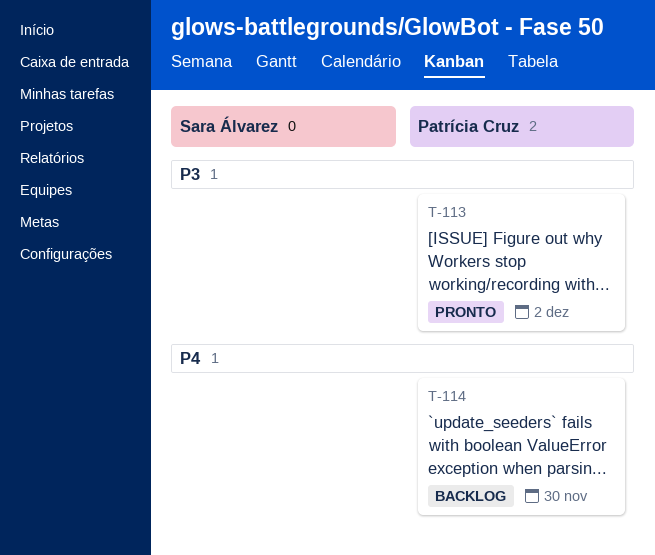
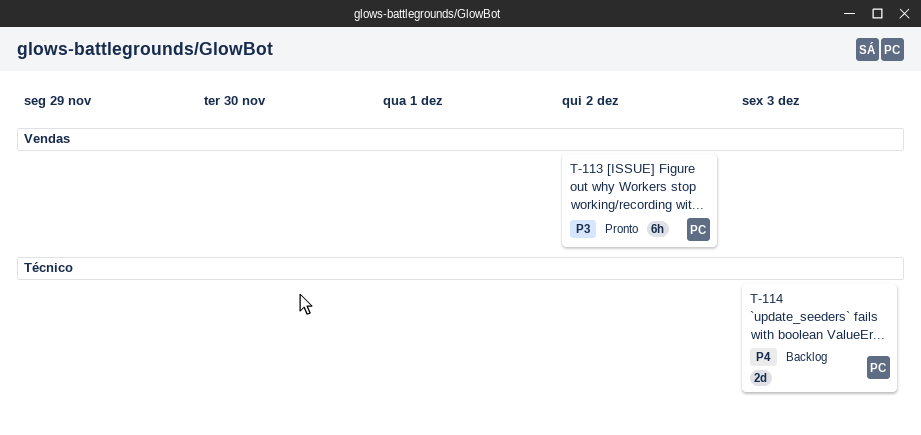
T-114, due: Nov 30 -> Dec 3

